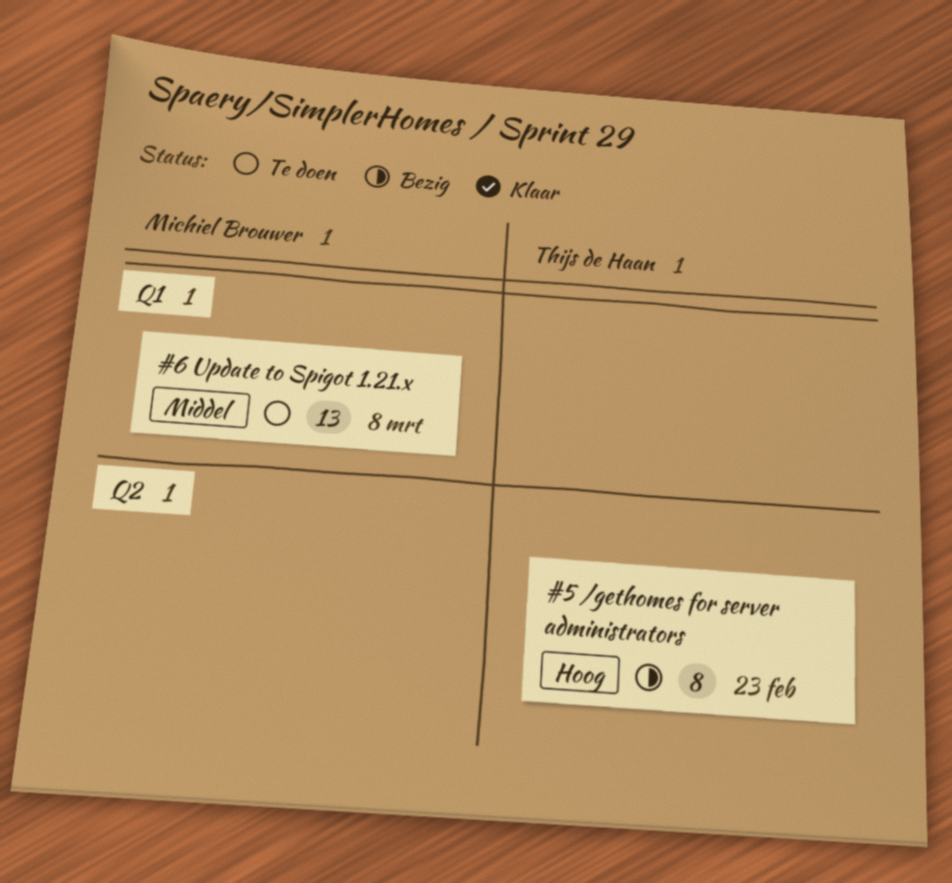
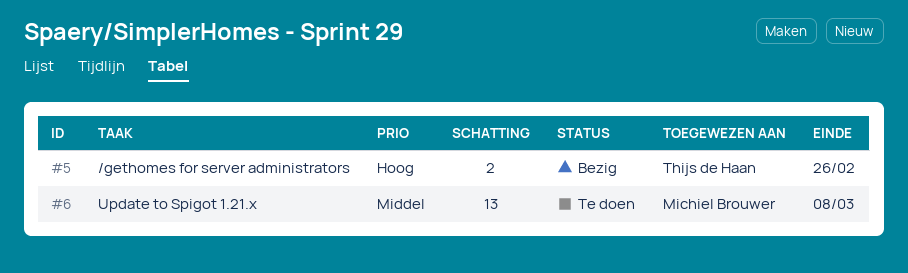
#5, estimate: 8 -> 2
#5, due: Feb 23 -> Feb 26

